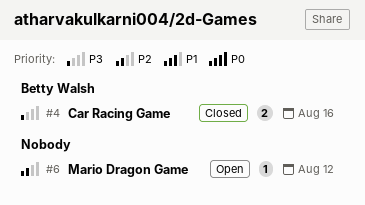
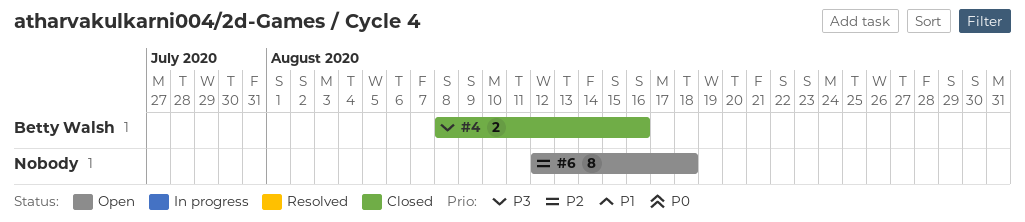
#6, estimate: 1 -> 8
#6, due: Aug 12 -> Aug 18

